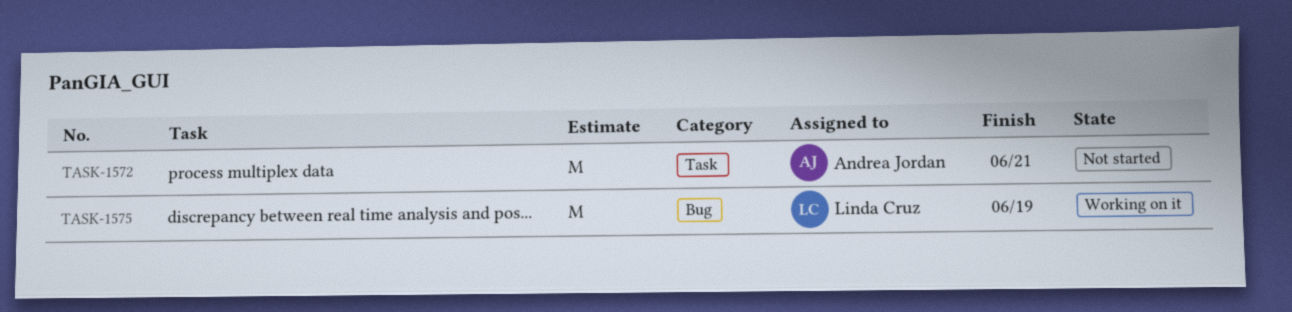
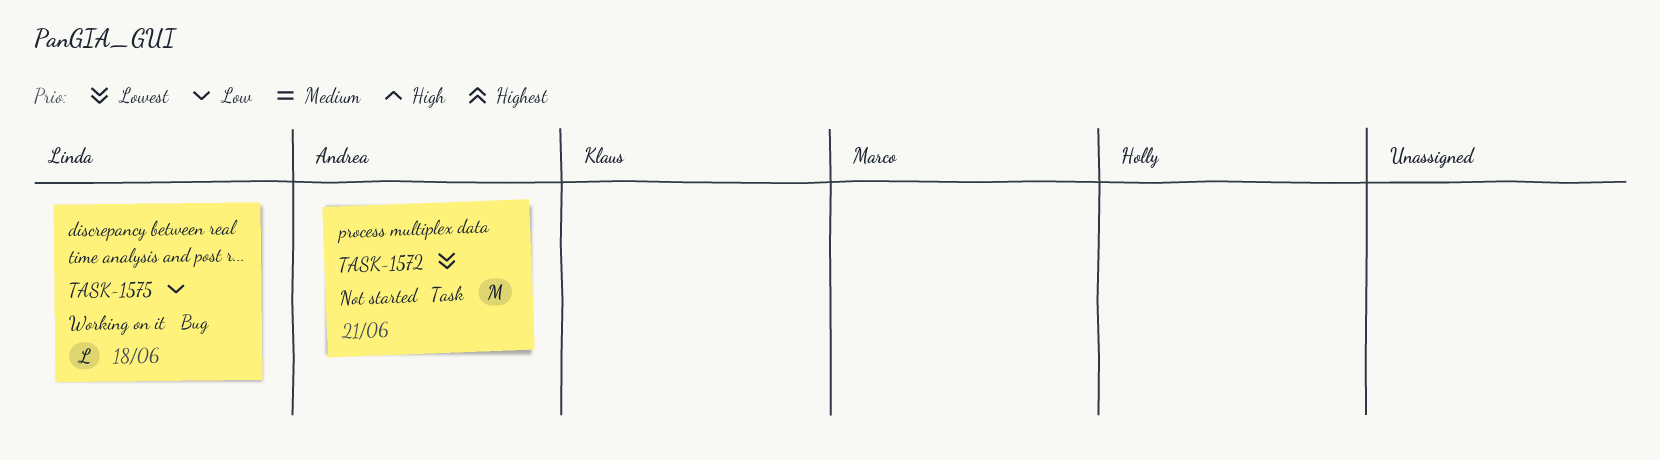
TASK-1575, estimate: M -> L
TASK-1575, due: Jun 19 -> Jun 18

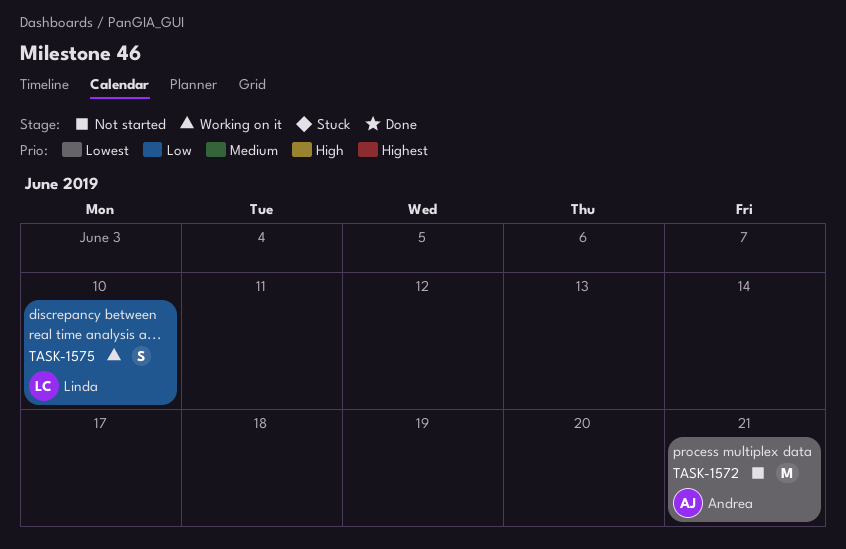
TASK-1575, estimate: L -> S
TASK-1575, due: Jun 18 -> Jun 10

